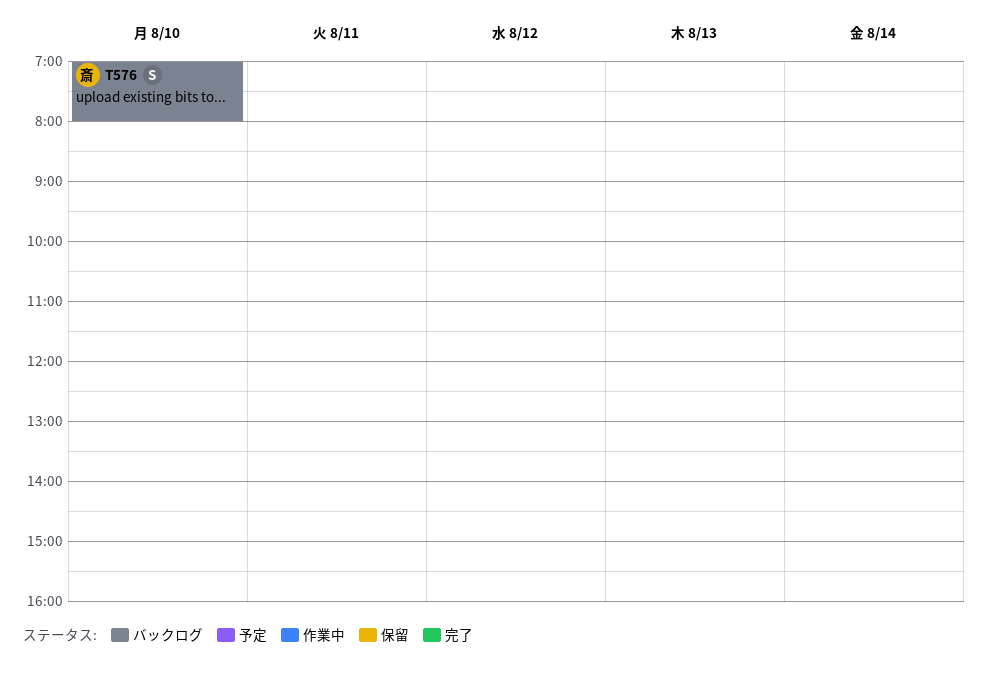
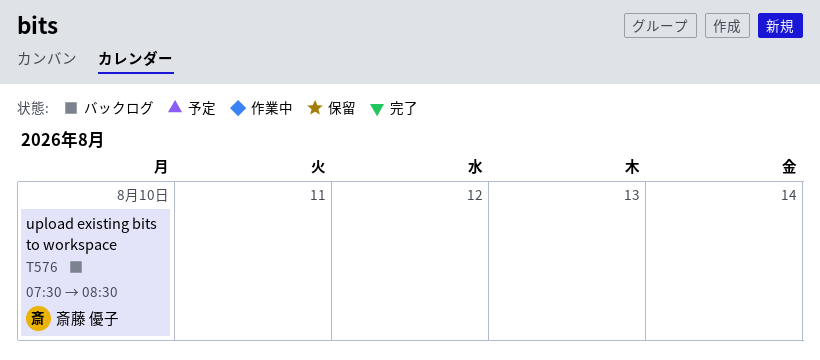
T576, begins: 07:00 -> 07:30
T576, ends: 08:00 -> 08:30

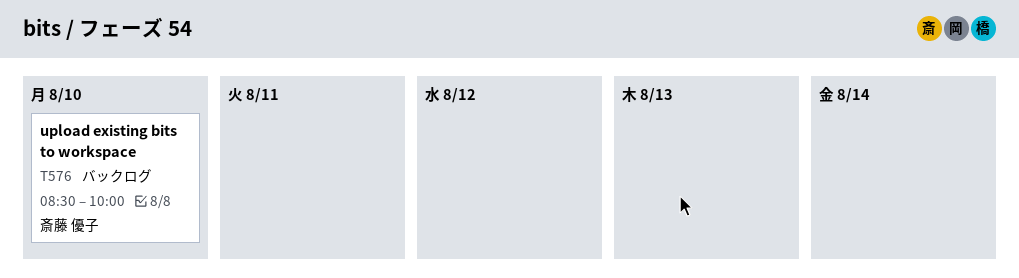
T576, begins: 07:30 -> 08:30
T576, ends: 08:30 -> 10:00

